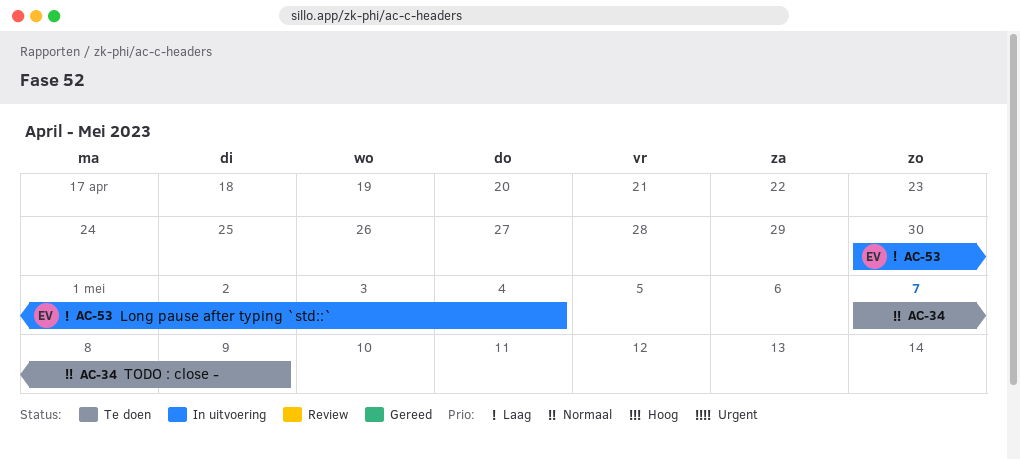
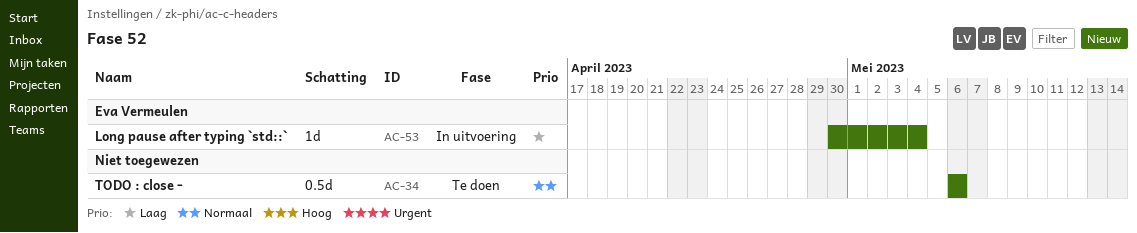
AC-34, start: May 7 -> May 6
AC-34, due: May 9 -> May 6

